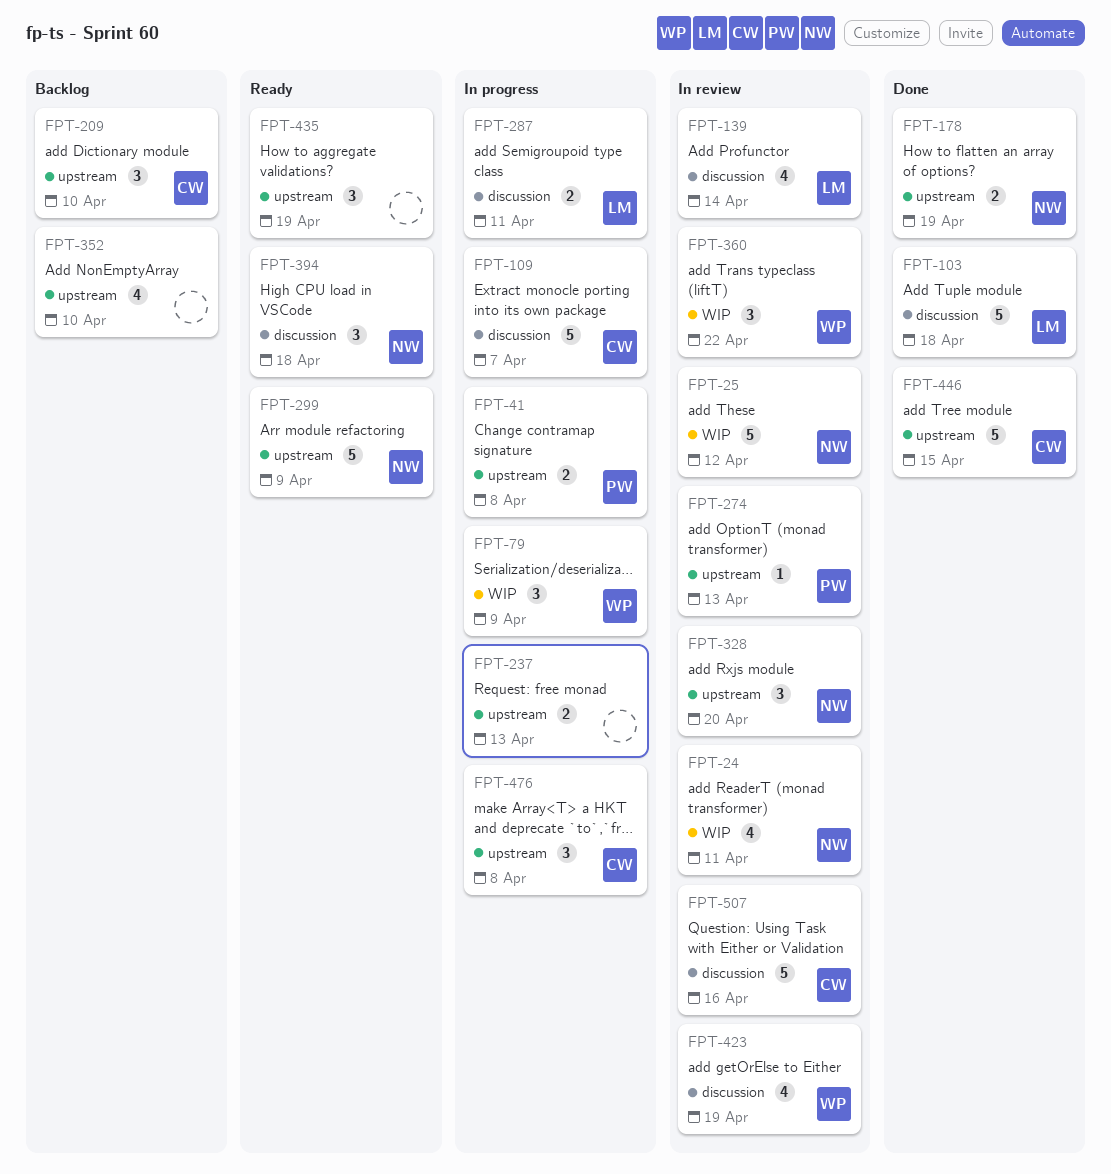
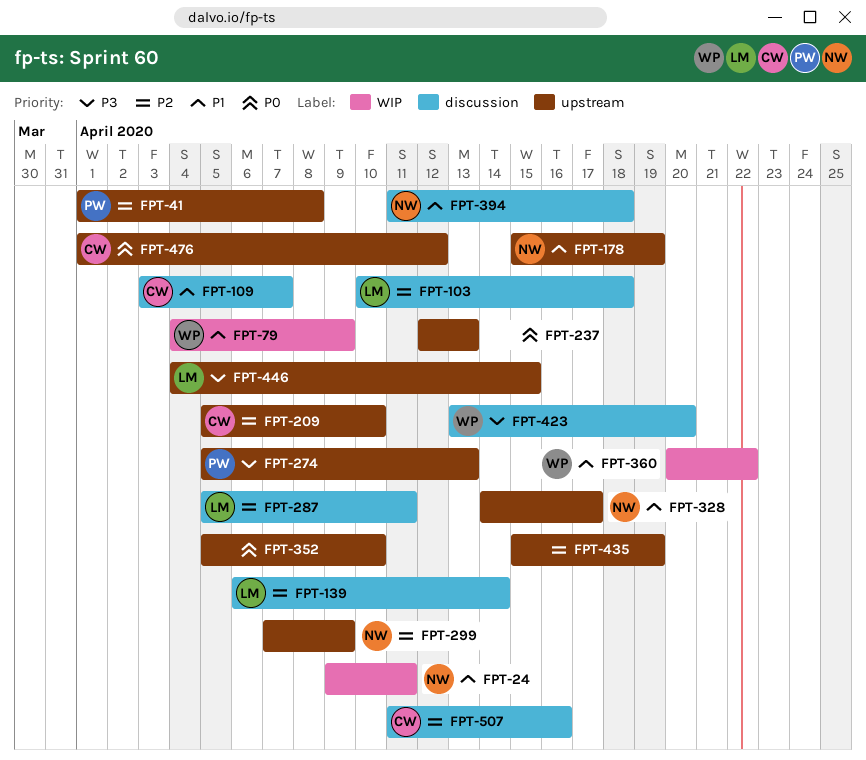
FPT-25: present -> none
FPT-328, due: Apr 20 -> Apr 17
FPT-423, due: Apr 19 -> Apr 20
FPT-446, owner: CW -> LM
FPT-476, due: Apr 8 -> Apr 12

